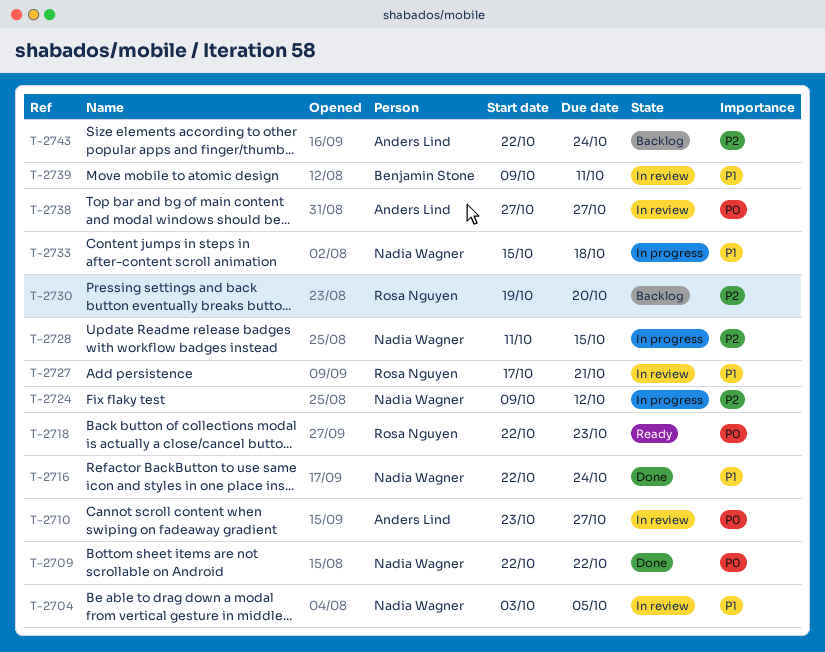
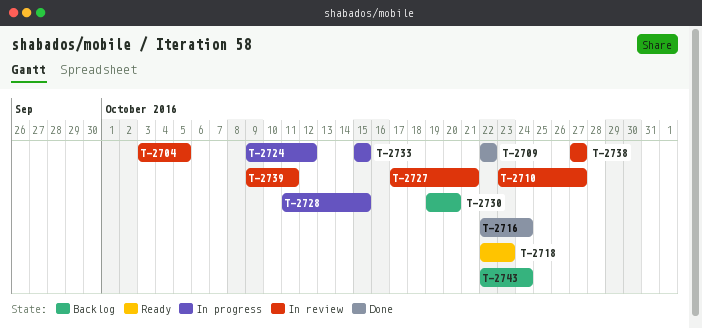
T-2733, due: Oct 18 -> Oct 15

